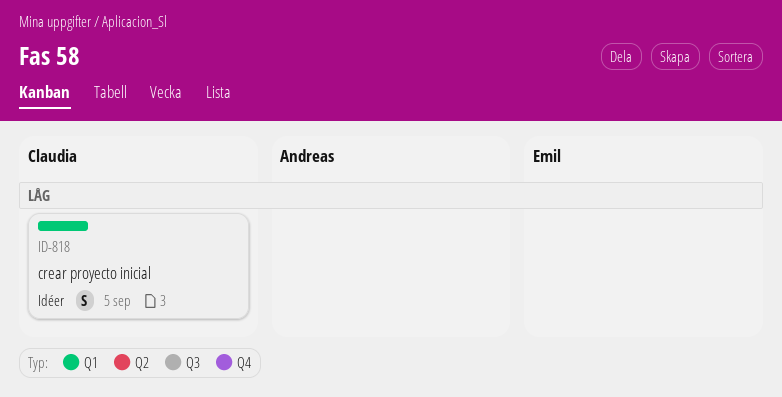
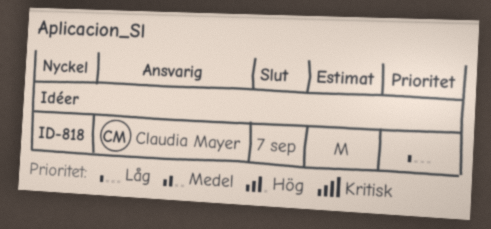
ID-818, estimate: S -> M
ID-818, due: Sep 5 -> Sep 7

